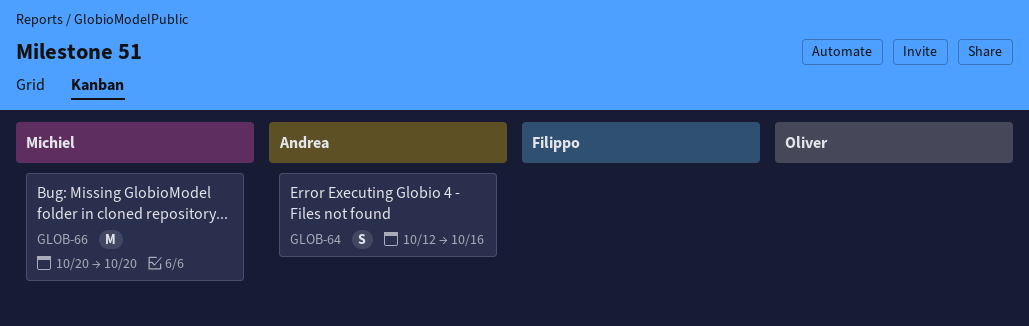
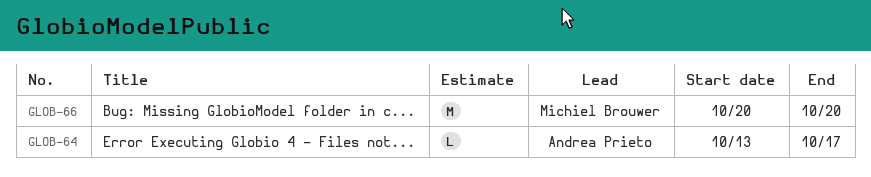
GLOB-64, estimate: S -> L
GLOB-64, start: Oct 12 -> Oct 13
GLOB-64, due: Oct 16 -> Oct 17

